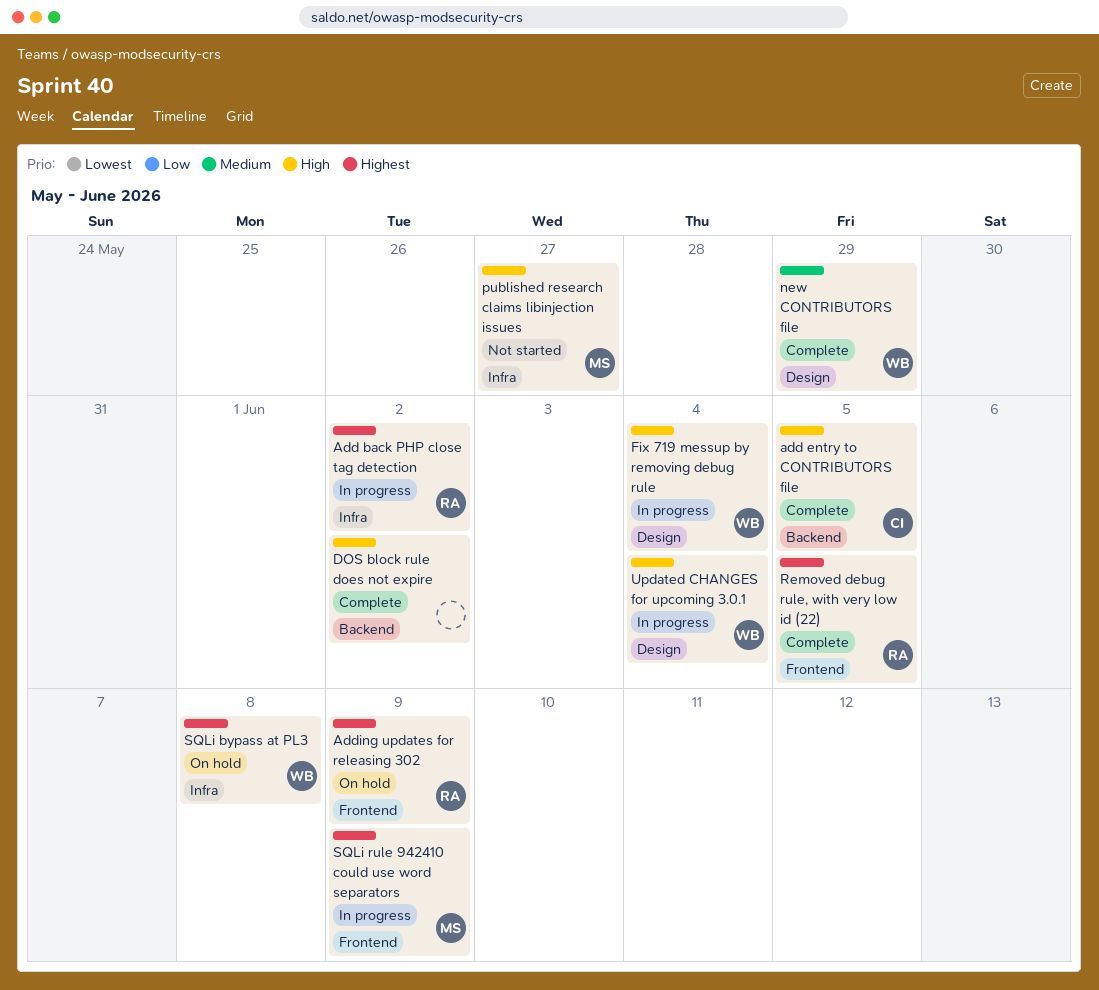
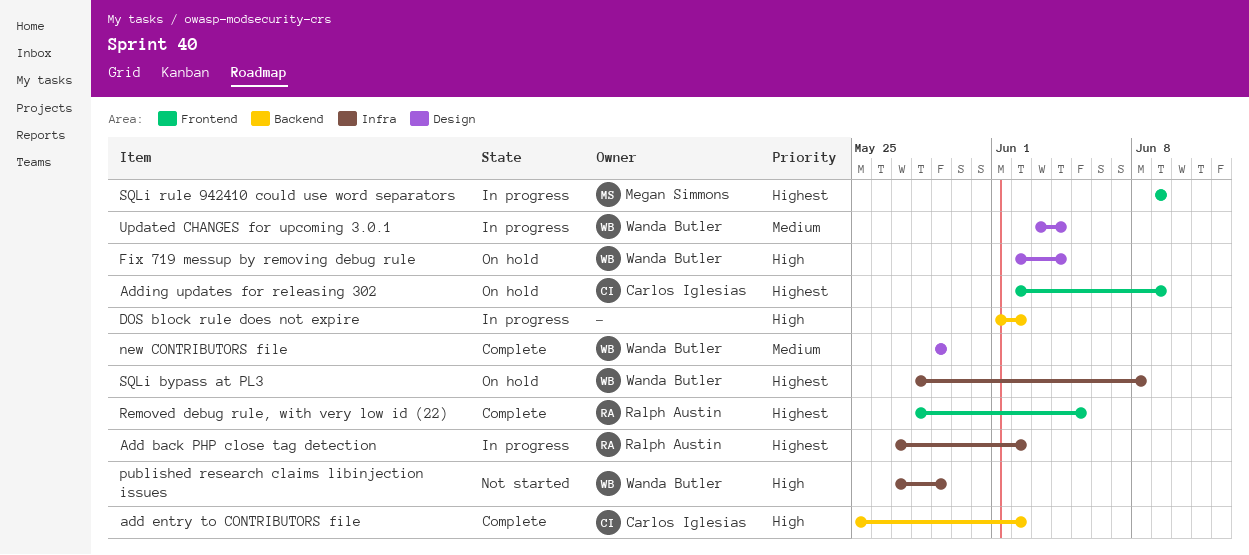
add entry to CONTRIBUTORS file, due: Jun 5 -> Jun 2
Adding updates for releasing 302, owner: Ralph Austin -> Carlos Iglesias
DOS block rule does not expire, status: Complete -> In progress
Fix 719 messup by removing debug rule, status: In progress -> On hold
published research claims libinjection issues, owner: Megan Simmons -> Wanda Butler
published research claims libinjection issues, due: May 27 -> May 29
Updated CHANGES for upcoming 3.0.1, priority: High -> Medium

